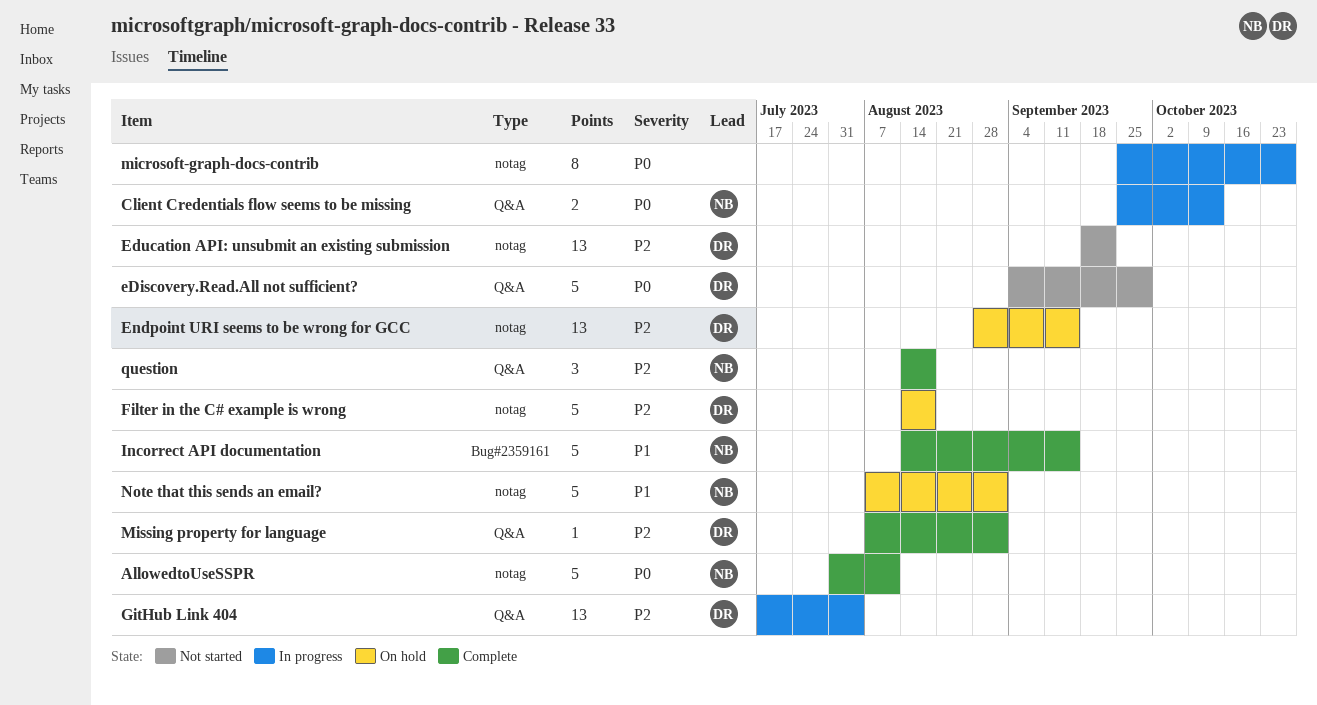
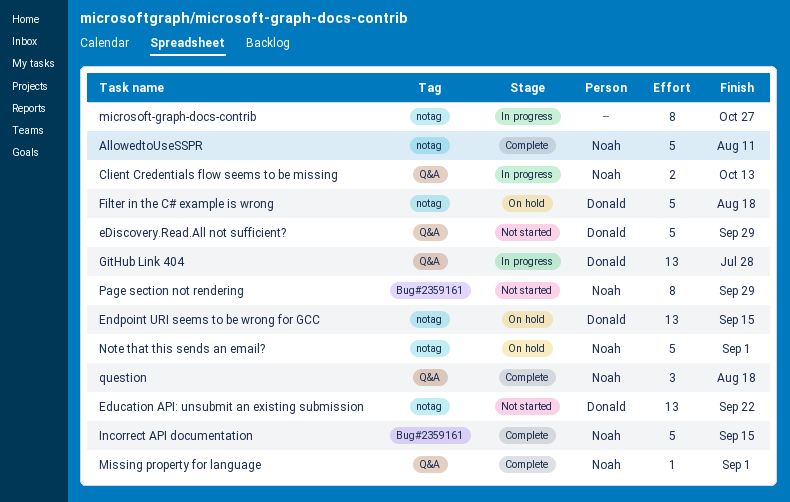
GitHub Link 404, due: Aug 4 -> Jul 28
Missing property for language, owner: Donald -> Noah
Page section not rendering: none -> present

